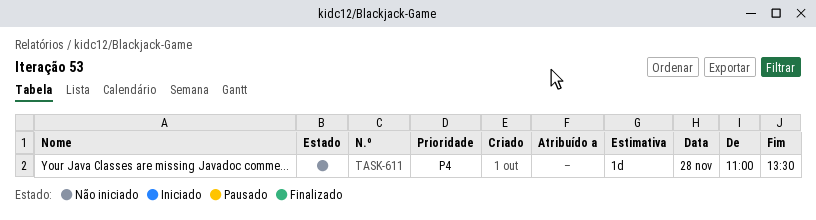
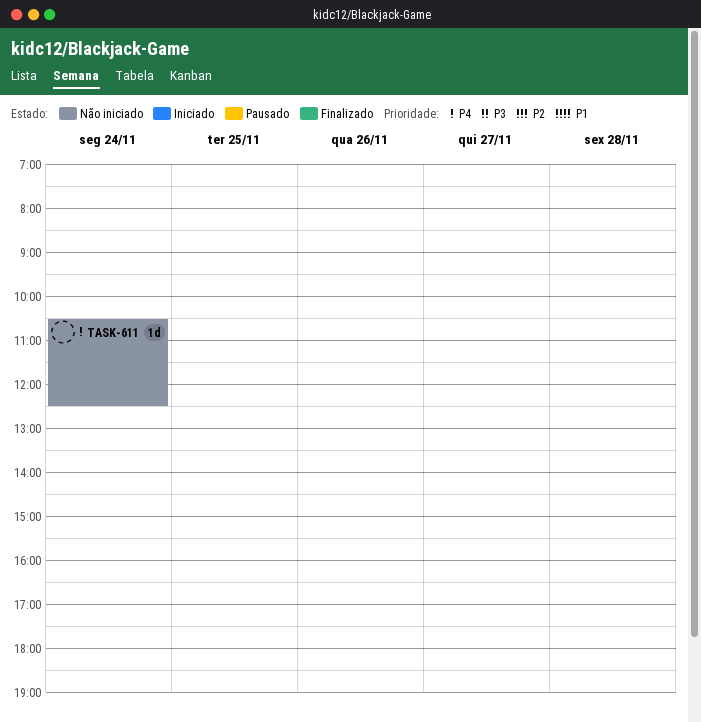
TASK-611, day: Nov 28 -> Nov 24
TASK-611, begins: 11:00 -> 10:30
TASK-611, ends: 13:30 -> 12:30

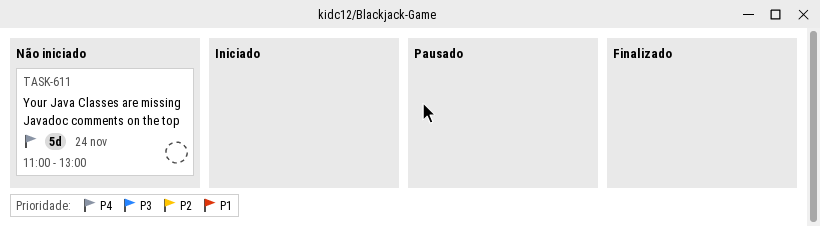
TASK-611, estimate: 1d -> 5d
TASK-611, begins: 10:30 -> 11:00
TASK-611, ends: 12:30 -> 13:00

